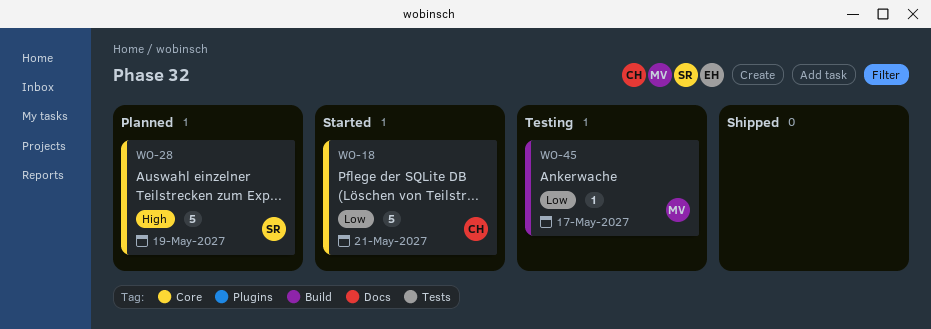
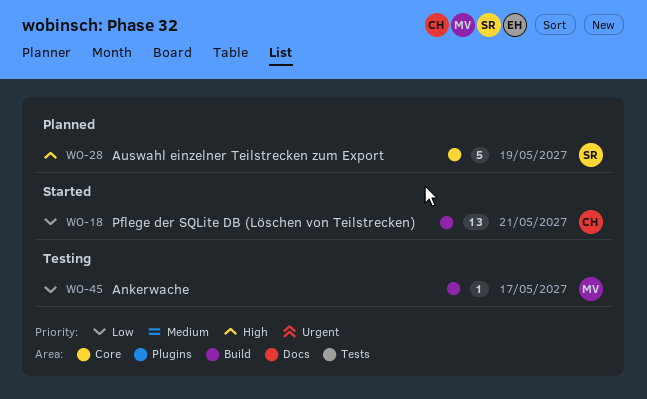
WO-18, label: Core -> Build
WO-18, estimate: 5 -> 13

